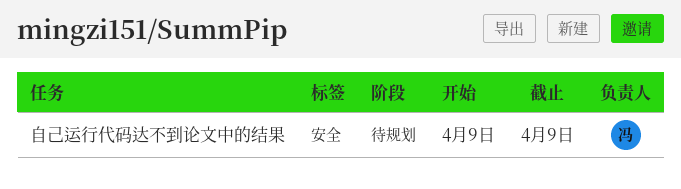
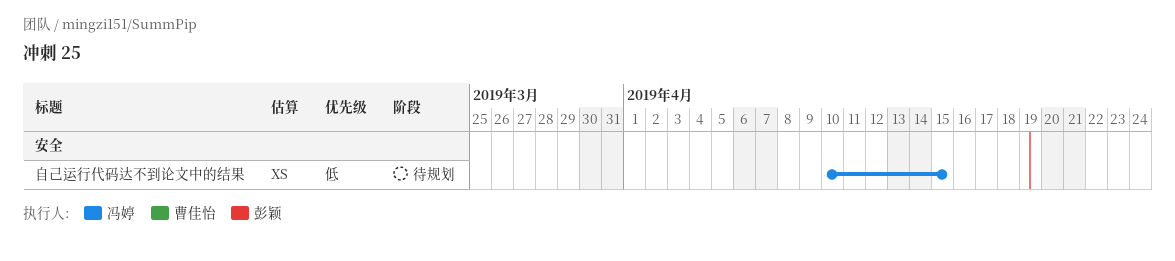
自己运行代码达不到论文中的结果, start: Apr 9 -> Apr 10
自己运行代码达不到论文中的结果, due: Apr 9 -> Apr 15

